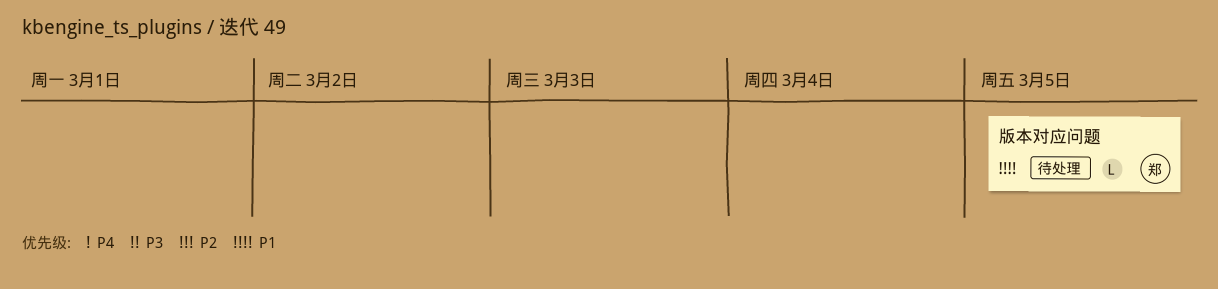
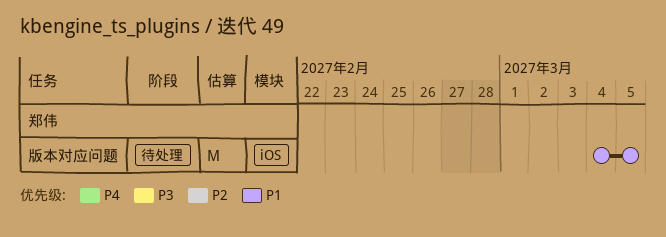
版本对应问题, estimate: L -> M

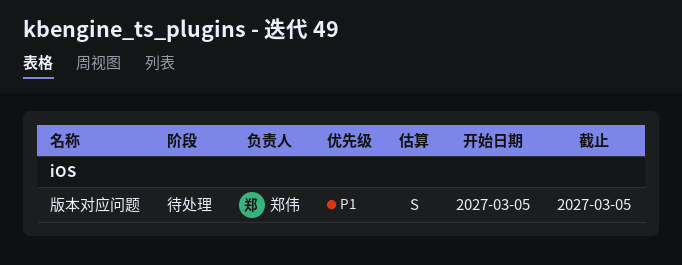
版本对应问题, estimate: M -> S
版本对应问题, start: Mar 4 -> Mar 5

